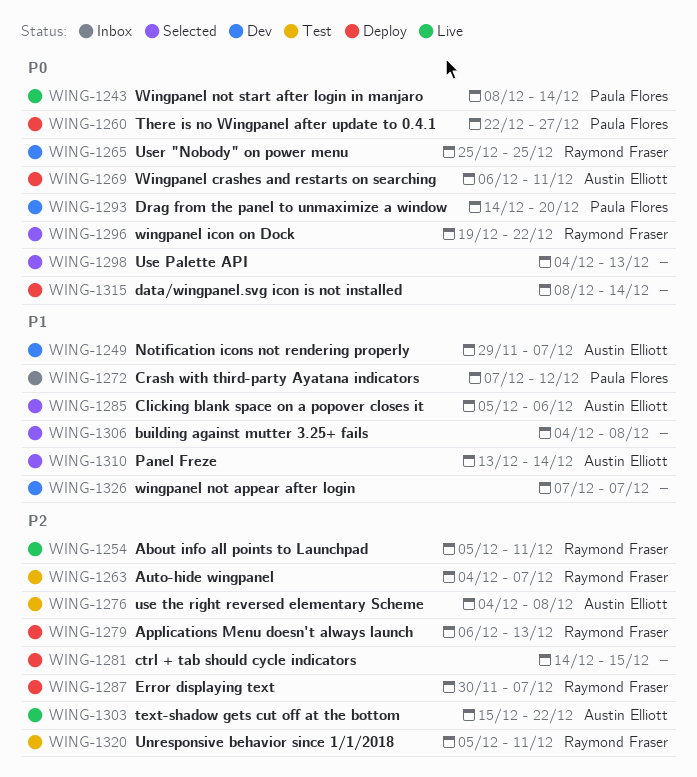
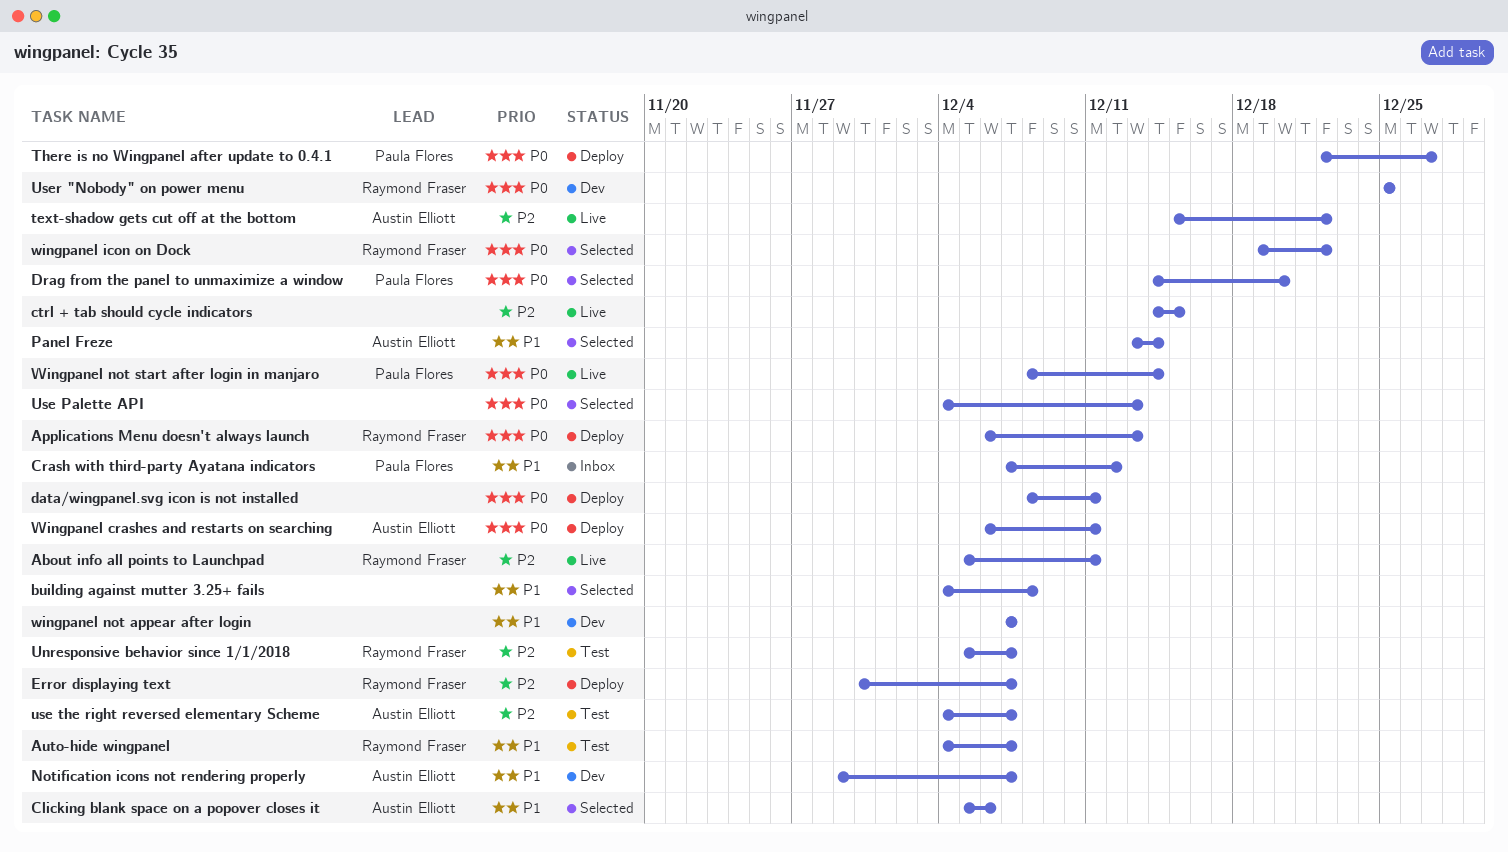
Applications Menu doesn't always launch, priority: P2 -> P0
Auto-hide wingpanel, priority: P2 -> P1
ctrl + tab should cycle indicators, status: Deploy -> Live
data/wingpanel.svg icon is not installed, due: Dec 14 -> Dec 11
Drag from the panel to unmaximize a window, status: Dev -> Selected
Unresponsive behavior since 1/1/2018, due: Dec 11 -> Dec 7
use the right reversed elementary Scheme, due: Dec 8 -> Dec 7

